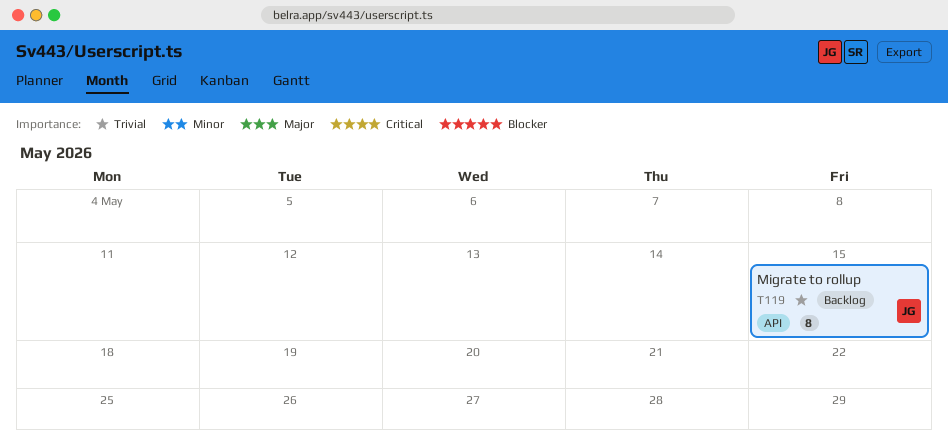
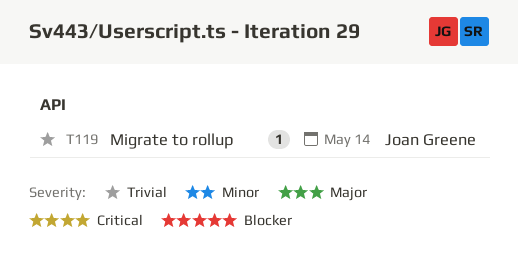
T119, estimate: 8 -> 1
T119, due: May 15 -> May 14

